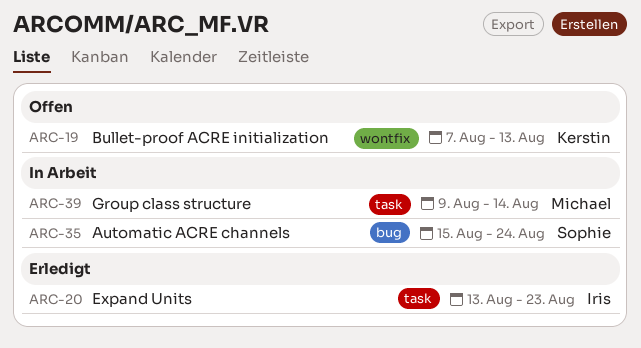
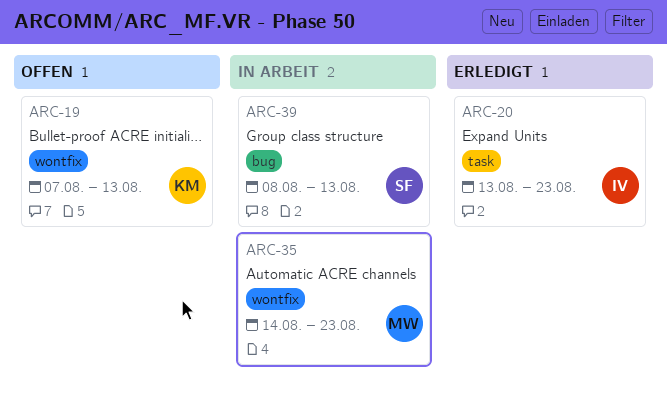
ARC-35, owner: Sophie -> Michael
ARC-35, label: bug -> wontfix
ARC-35, start: Aug 15 -> Aug 14
ARC-35, due: Aug 24 -> Aug 23
ARC-39, owner: Michael -> Sophie
ARC-39, label: task -> bug
ARC-39, start: Aug 9 -> Aug 8
ARC-39, due: Aug 14 -> Aug 13

